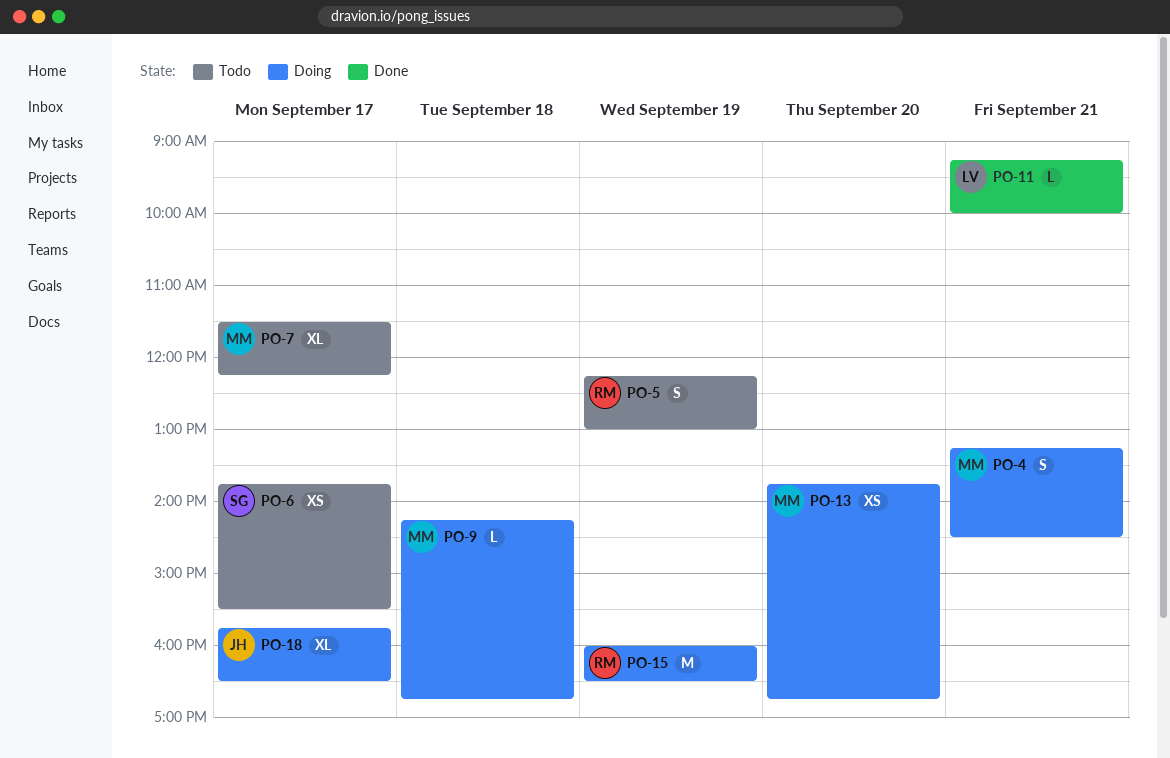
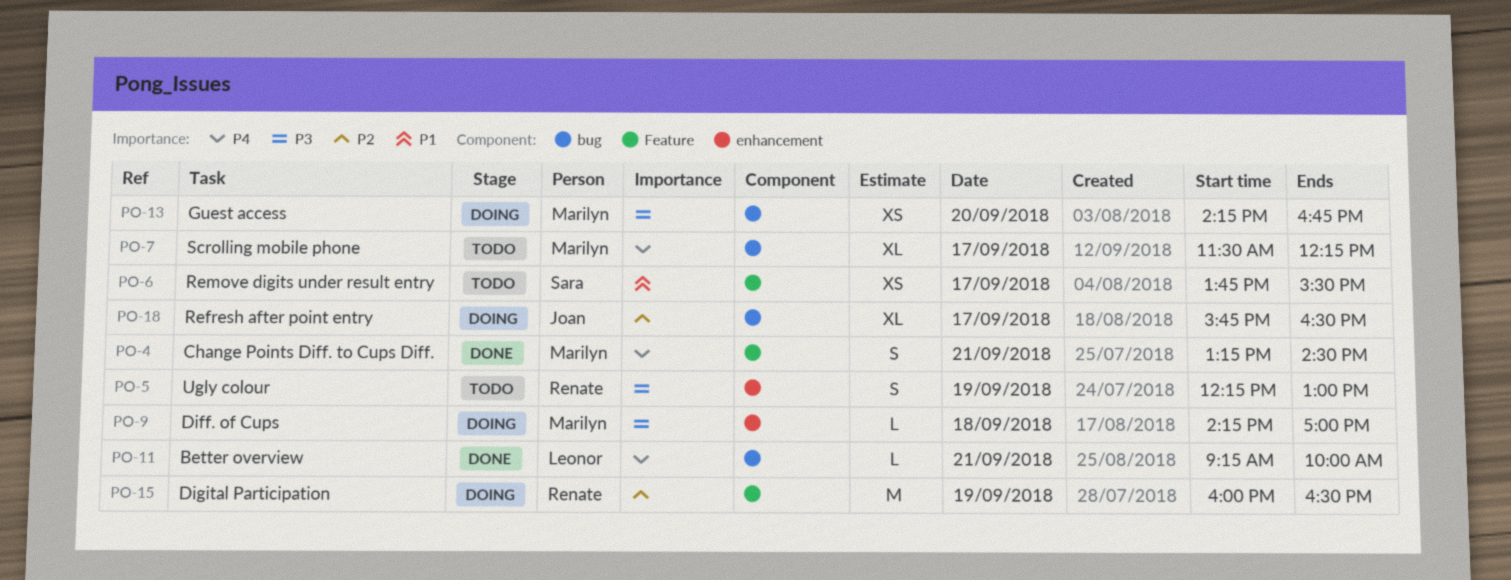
PO-4, status: Doing -> Done
PO-9, ends: 16:45 -> 17:00
PO-13, begins: 13:45 -> 14:15

